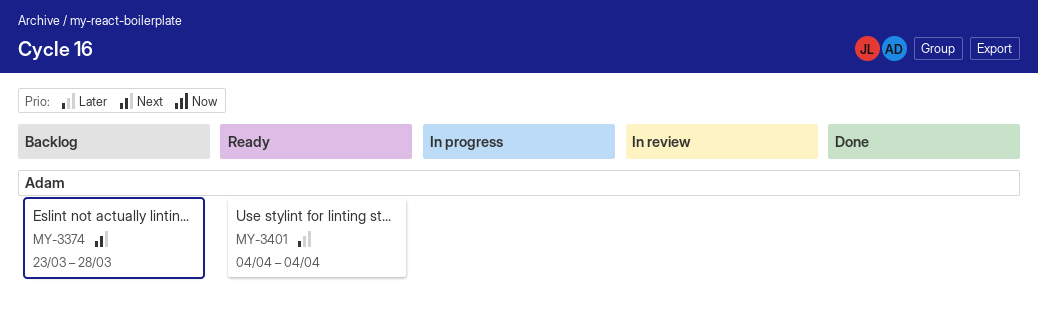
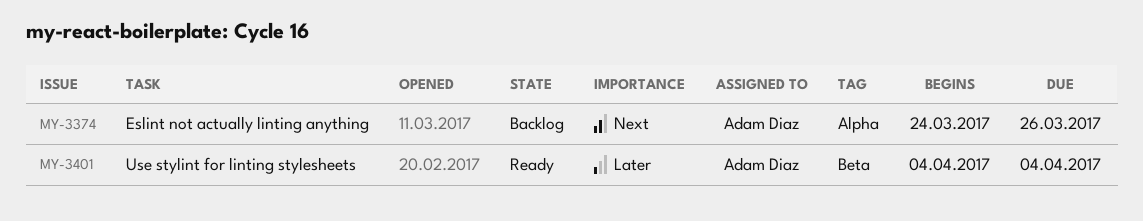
MY-3374, start: Mar 23 -> Mar 24
MY-3374, due: Mar 28 -> Mar 26

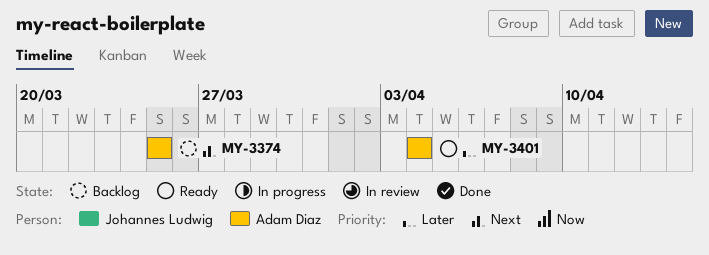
MY-3374, start: Mar 24 -> Mar 25
MY-3374, due: Mar 26 -> Mar 25

